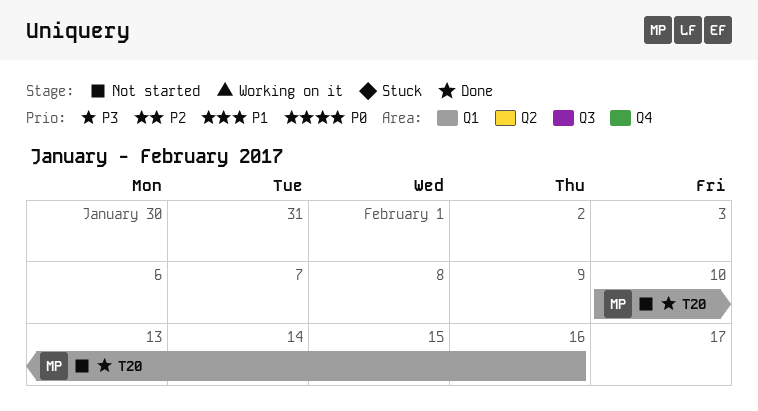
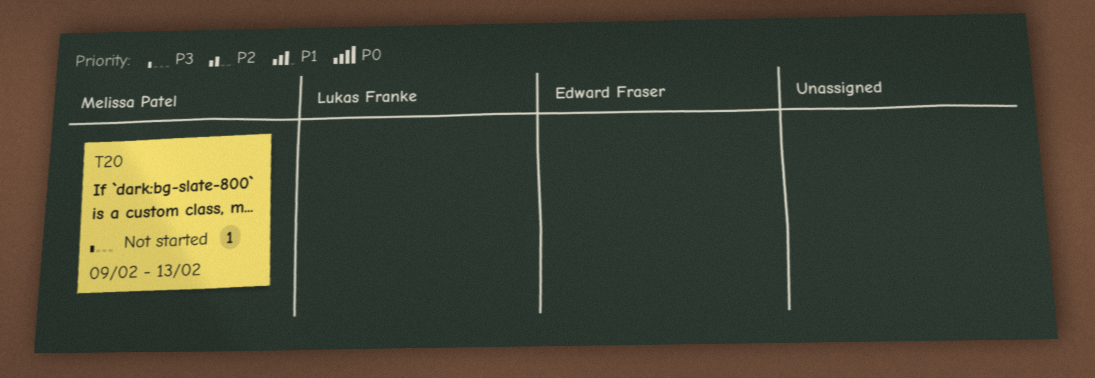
T20, start: Feb 10 -> Feb 9
T20, due: Feb 16 -> Feb 13

